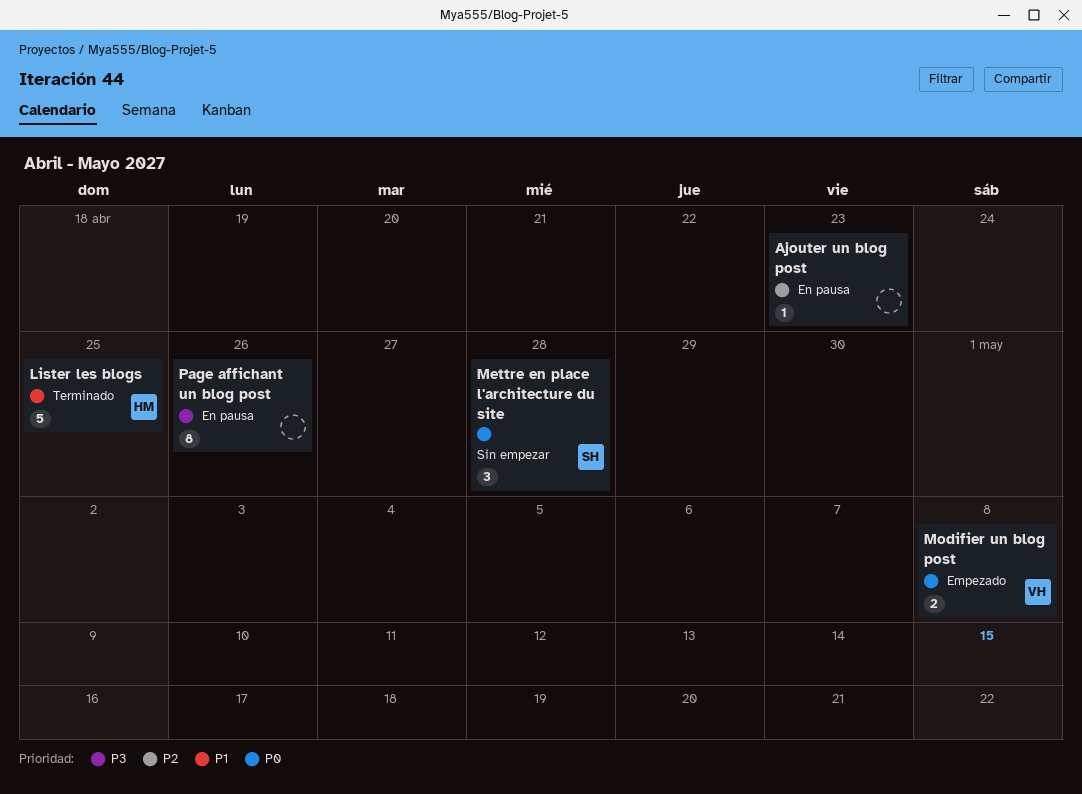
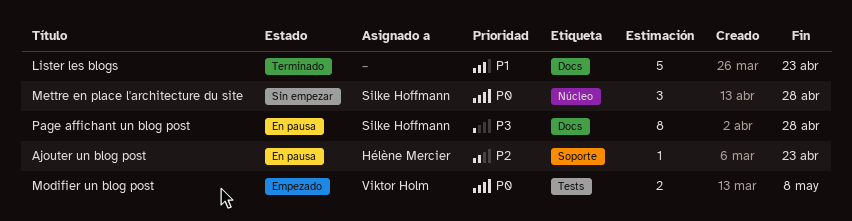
Ajouter un blog post, owner: none -> Hélène Mercier
Lister les blogs, owner: Hélène Mercier -> none
Lister les blogs, due: Apr 25 -> Apr 23
Page affichant un blog post, owner: none -> Silke Hoffmann
Page affichant un blog post, due: Apr 26 -> Apr 28

